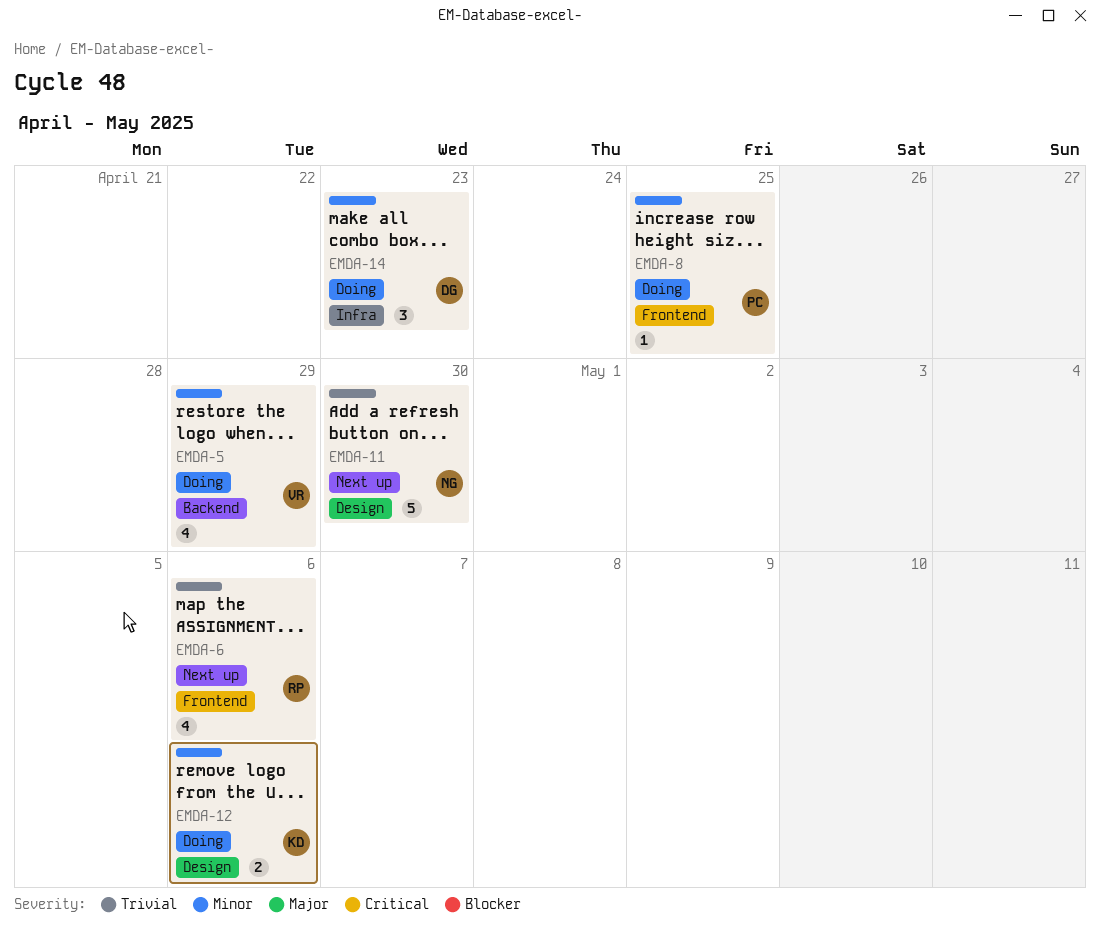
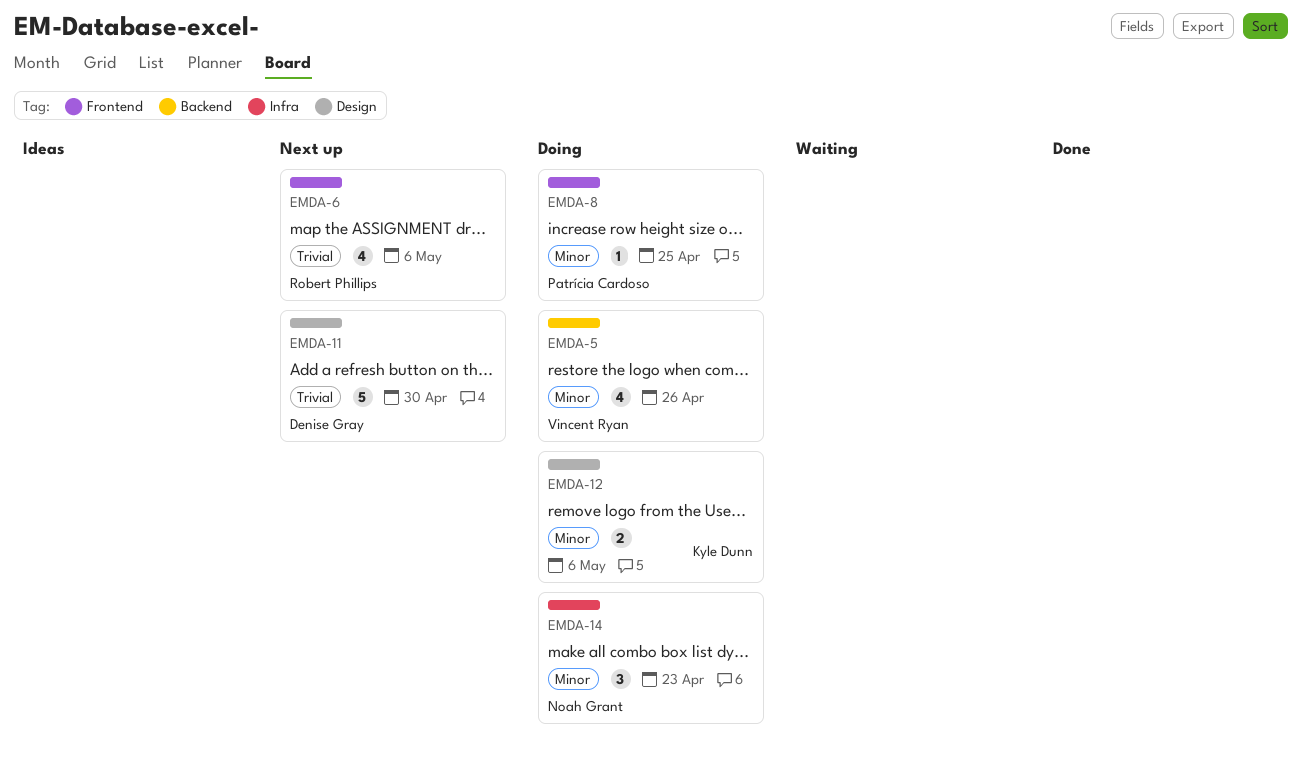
EMDA-5, due: Apr 29 -> Apr 26
EMDA-11, owner: Noah Grant -> Denise Gray
EMDA-14, owner: Denise Gray -> Noah Grant

